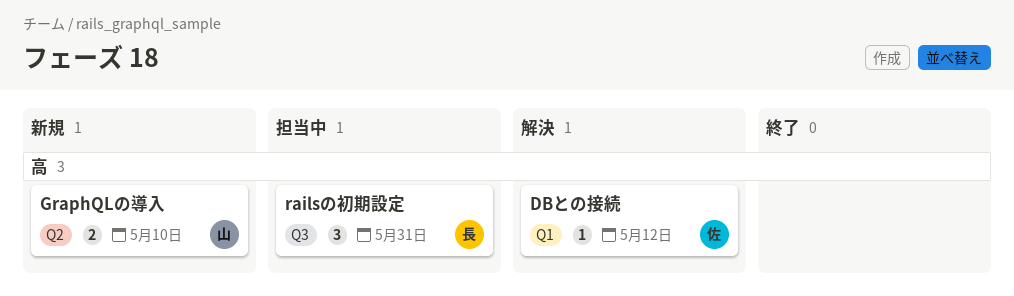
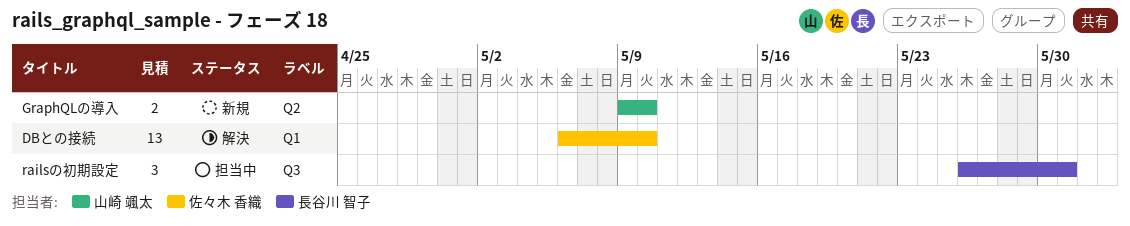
DBとの接続, estimate: 1 -> 13
DBとの接続, due: May 12 -> May 10

